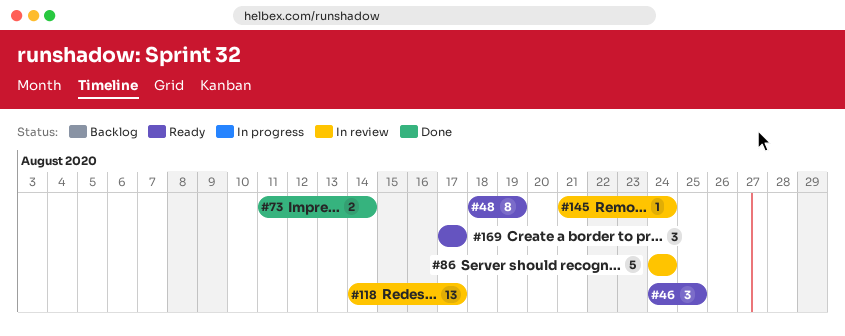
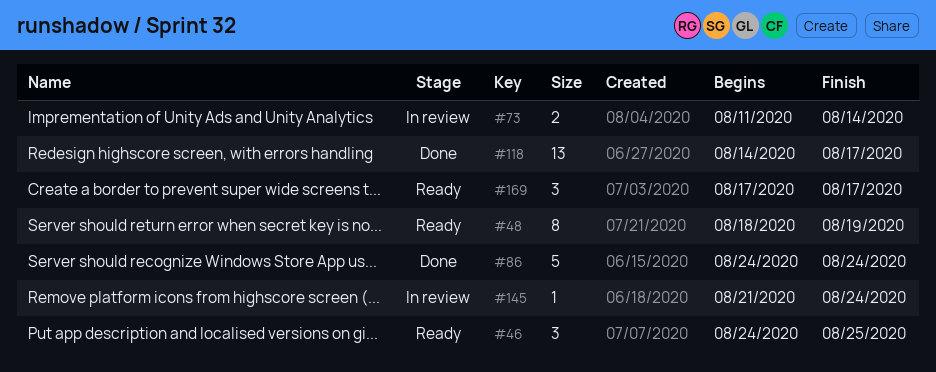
#73, status: Done -> In review
#86, status: In review -> Done
#118, status: In review -> Done

